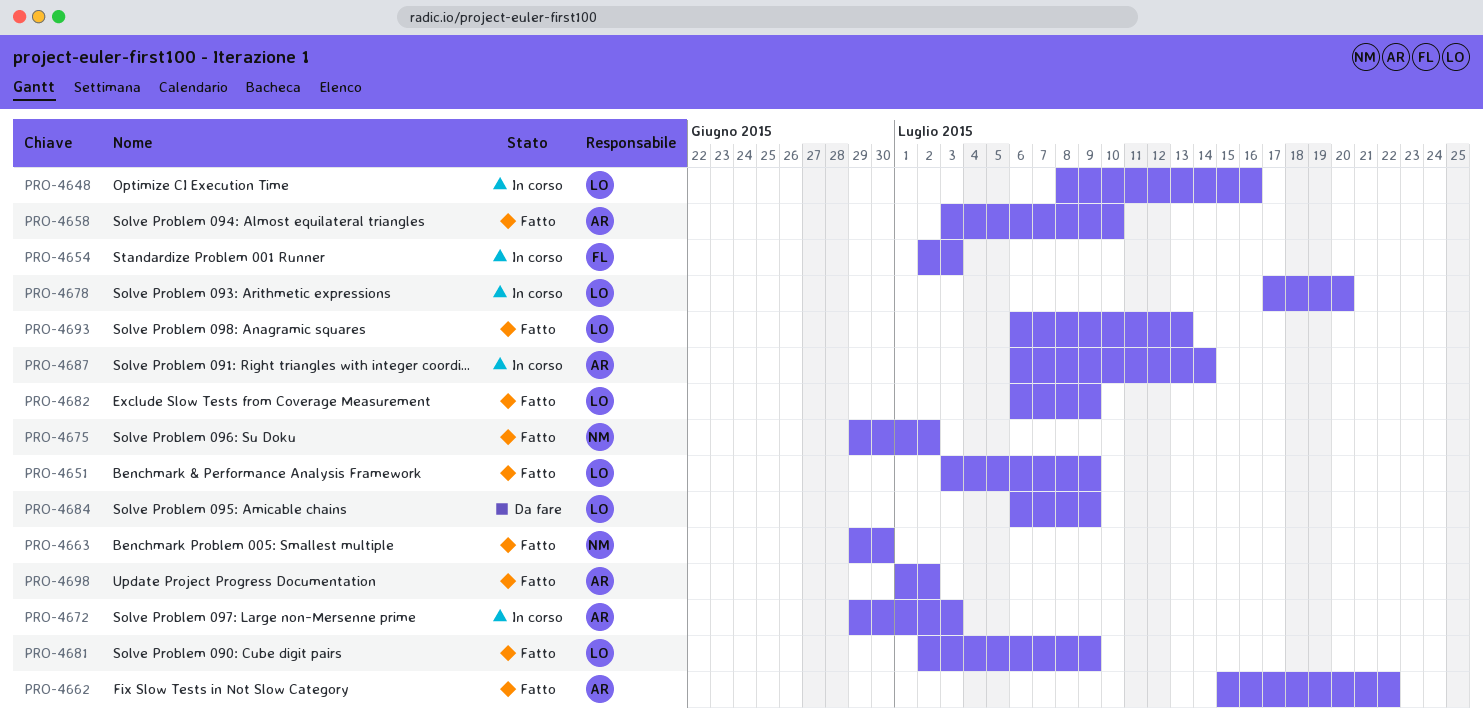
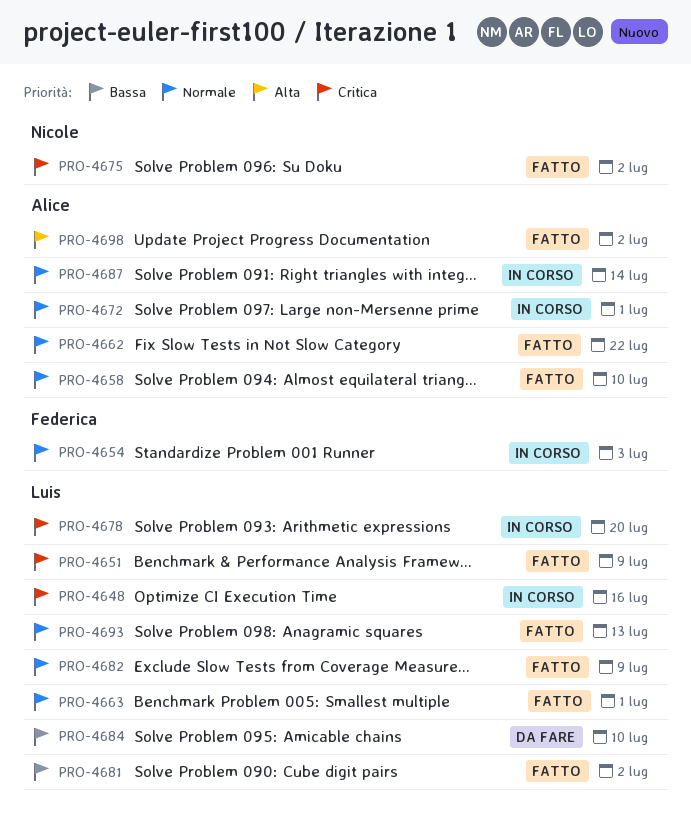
PRO-4663, owner: Nicole -> Luis
PRO-4663, due: Jun 30 -> Jul 1
PRO-4672, due: Jul 3 -> Jul 1
PRO-4681, due: Jul 9 -> Jul 2
PRO-4684, due: Jul 9 -> Jul 10

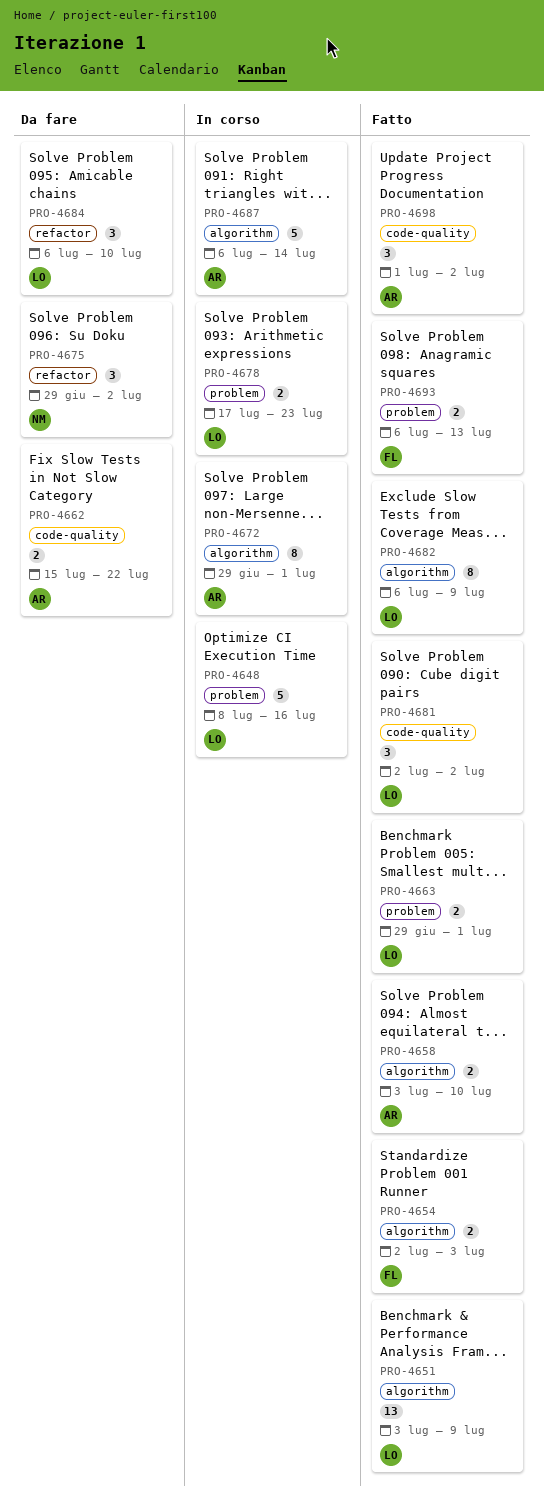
PRO-4654, status: In corso -> Fatto
PRO-4662, status: Fatto -> Da fare
PRO-4675, status: Fatto -> Da fare
PRO-4678, due: Jul 20 -> Jul 23
PRO-4693, owner: Luis -> Federica

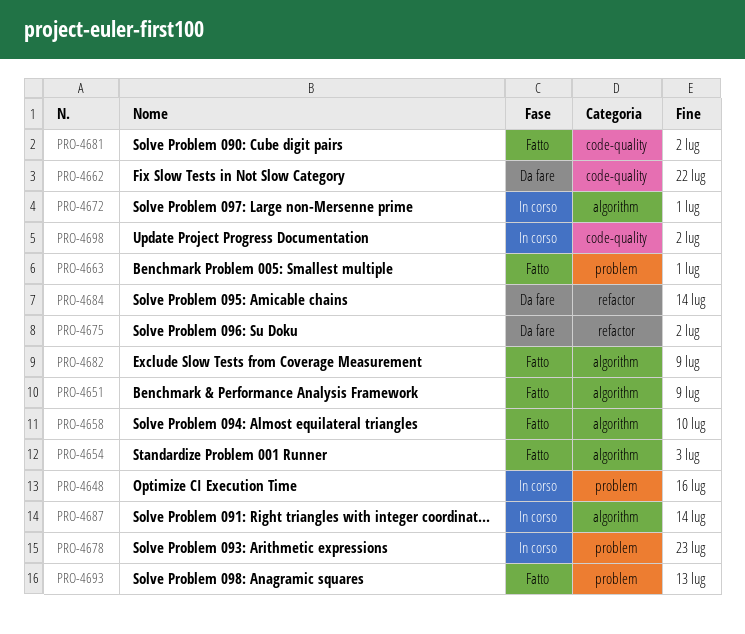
PRO-4684, due: Jul 10 -> Jul 14
PRO-4698, status: Fatto -> In corso

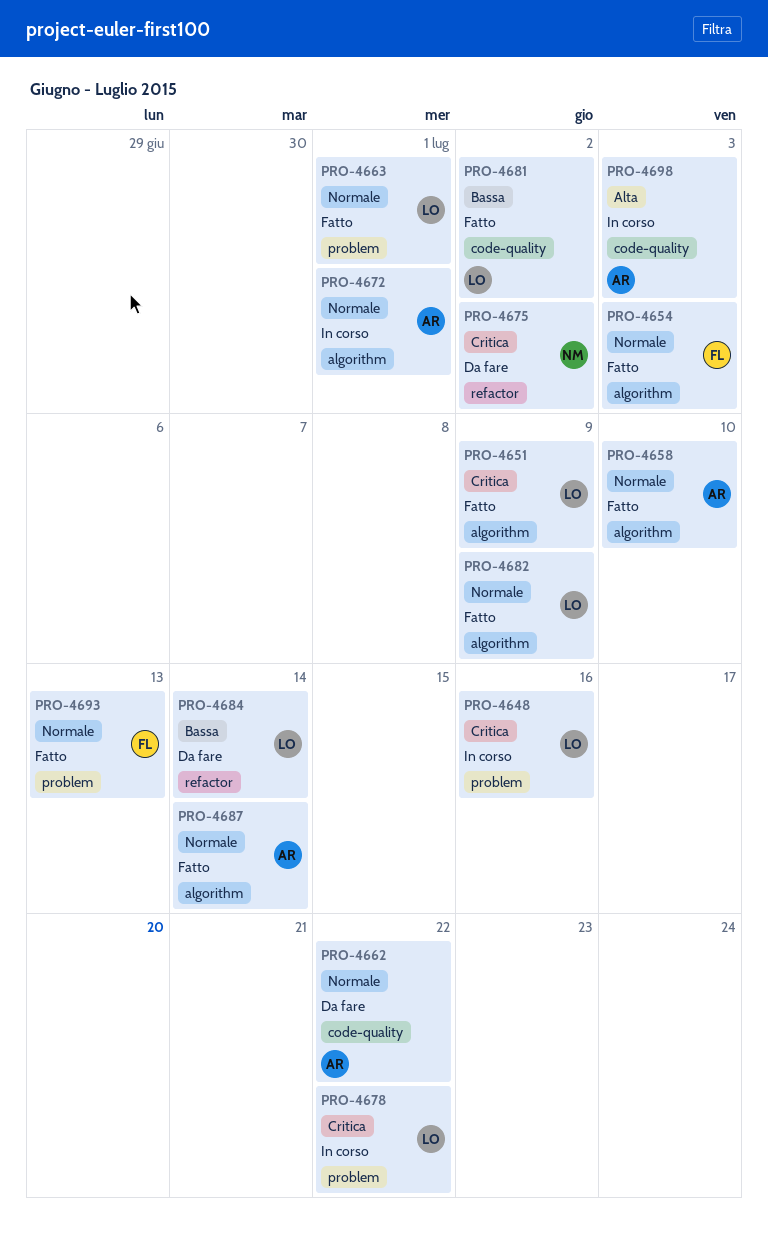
PRO-4678, due: Jul 23 -> Jul 22
PRO-4687, status: In corso -> Fatto
PRO-4698, due: Jul 2 -> Jul 3

